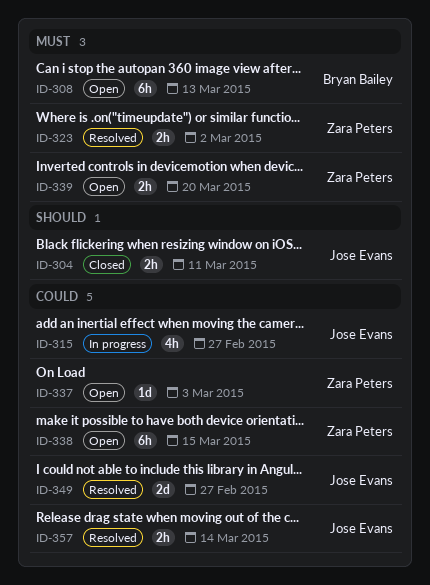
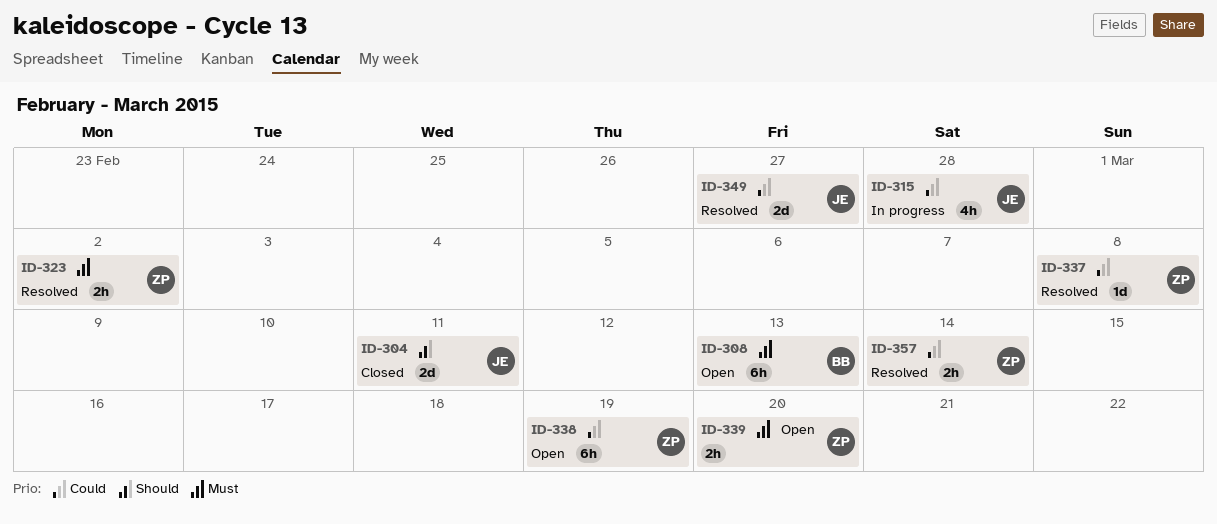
ID-304, estimate: 2h -> 2d
ID-315, due: Feb 27 -> Feb 28
ID-337, status: Open -> Resolved
ID-337, due: Mar 3 -> Mar 8
ID-338, due: Mar 15 -> Mar 19
ID-357, owner: Jose Evans -> Zara Peters

